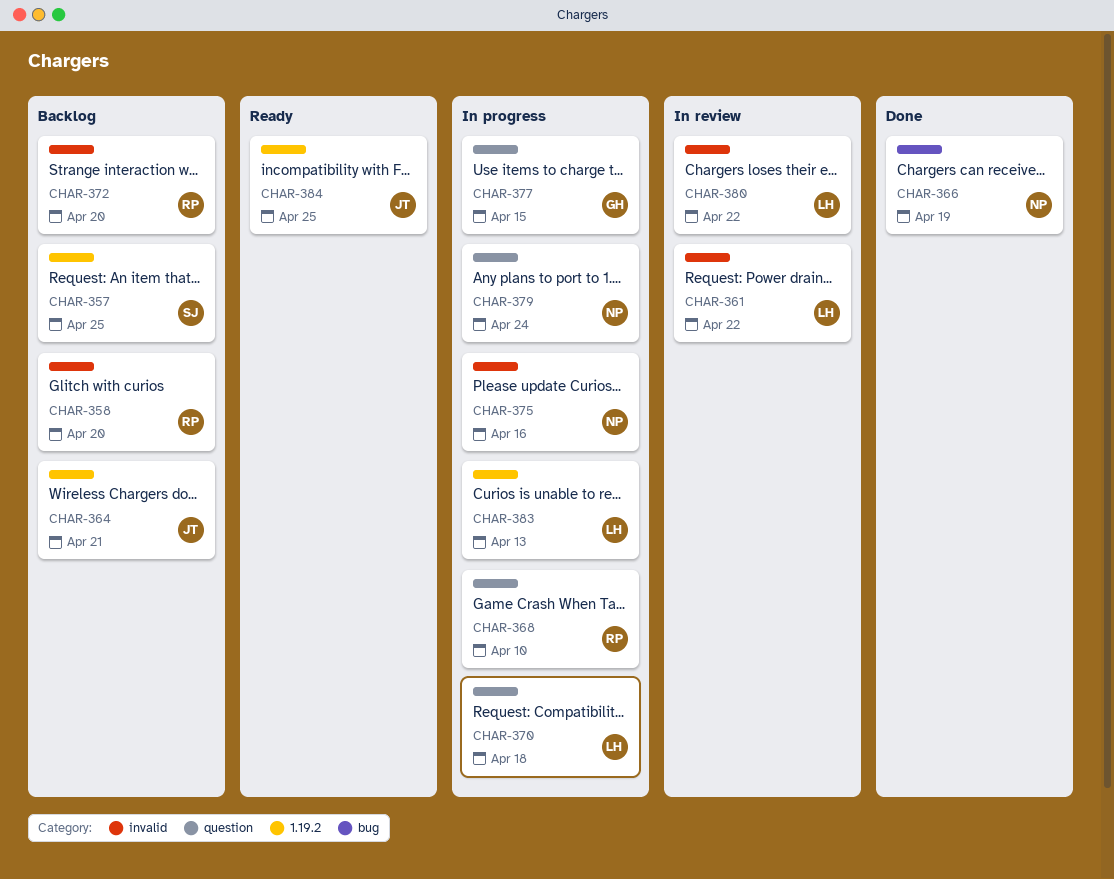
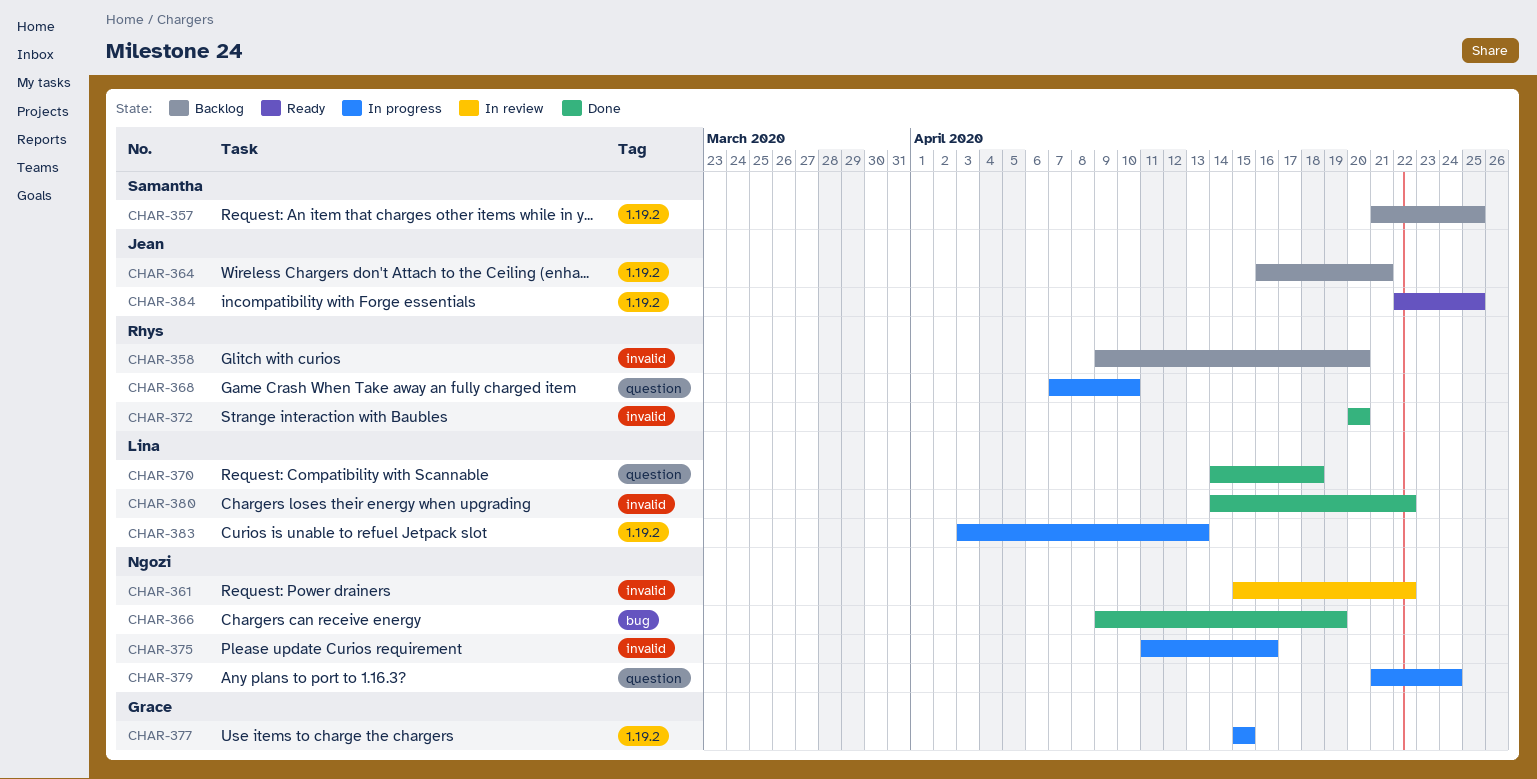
CHAR-361, owner: Lina -> Ngozi
CHAR-370, status: In progress -> Done
CHAR-372, status: Backlog -> Done
CHAR-377, label: question -> 1.19.2
CHAR-380, status: In review -> Done

